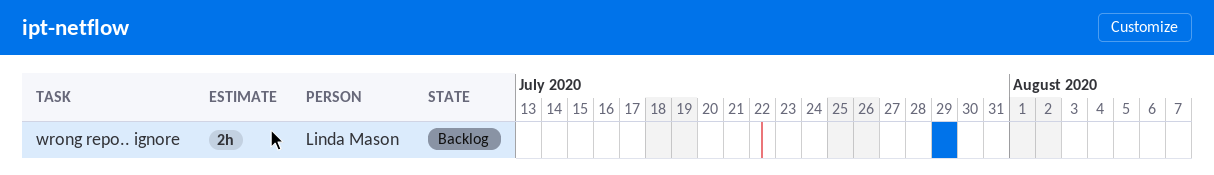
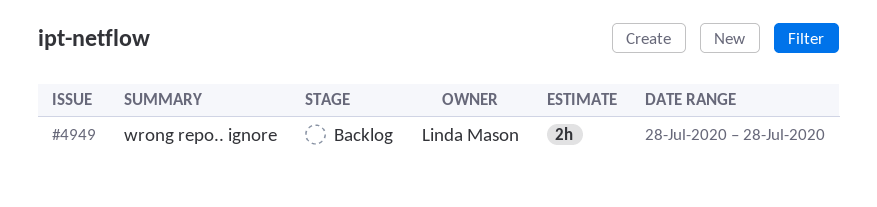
wrong repo.. ignore, start: Jul 29 -> Jul 28
wrong repo.. ignore, due: Jul 29 -> Jul 28

